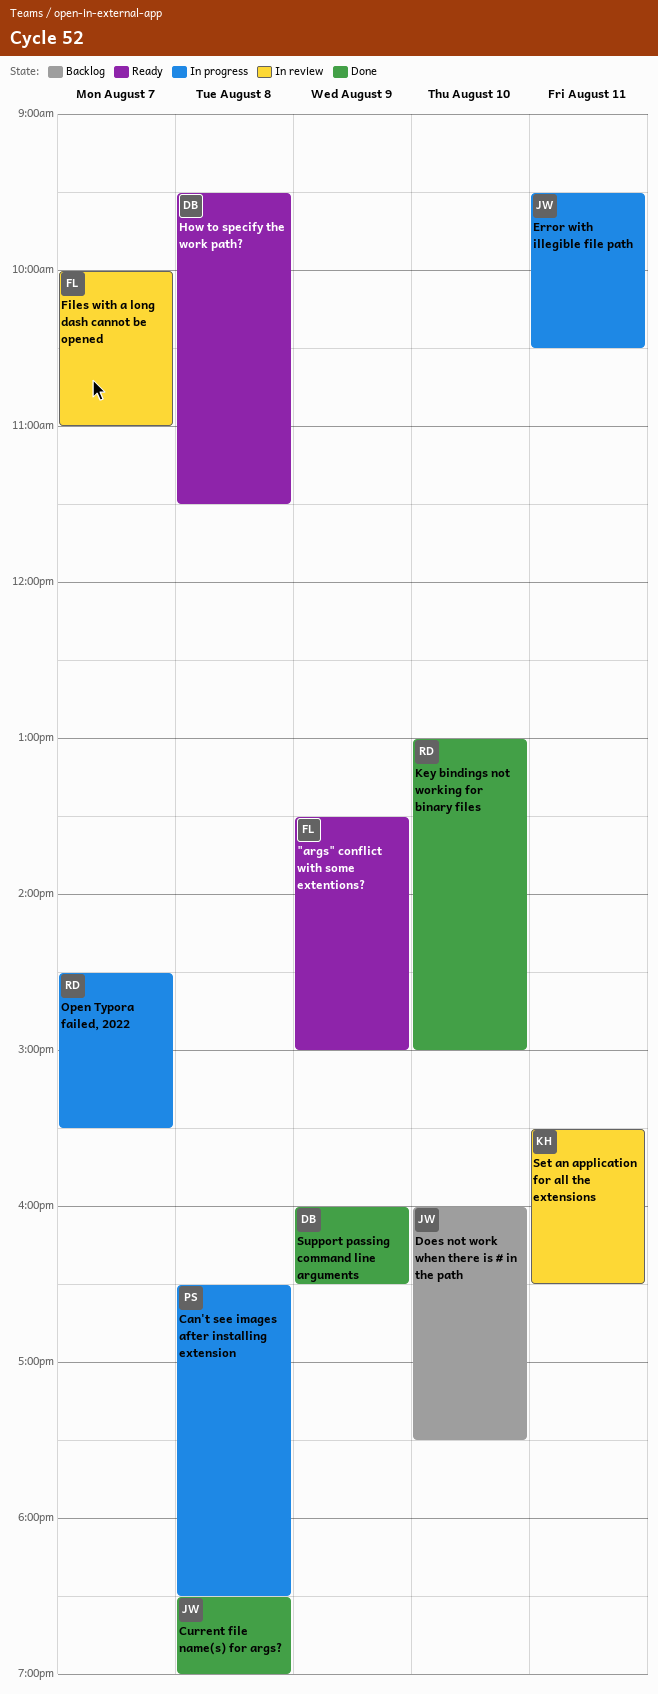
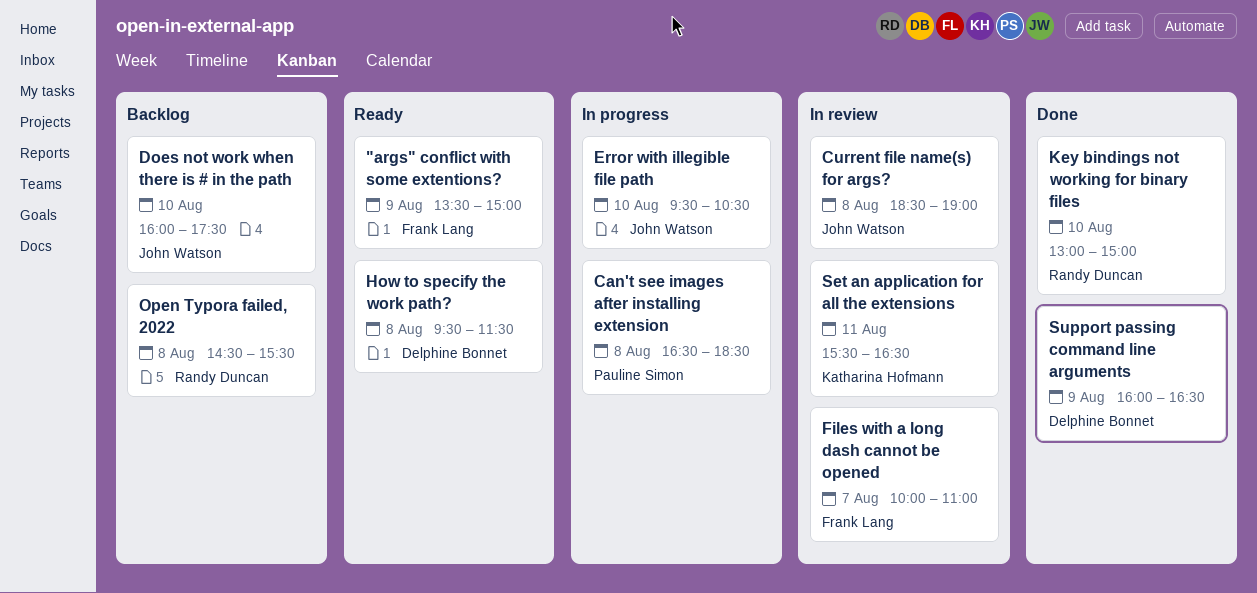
Current file name(s) for args?, status: Done -> In review
Error with illegible file path, day: Aug 11 -> Aug 10
Open Typora failed, 2022, status: In progress -> Backlog
Open Typora failed, 2022, day: Aug 7 -> Aug 8

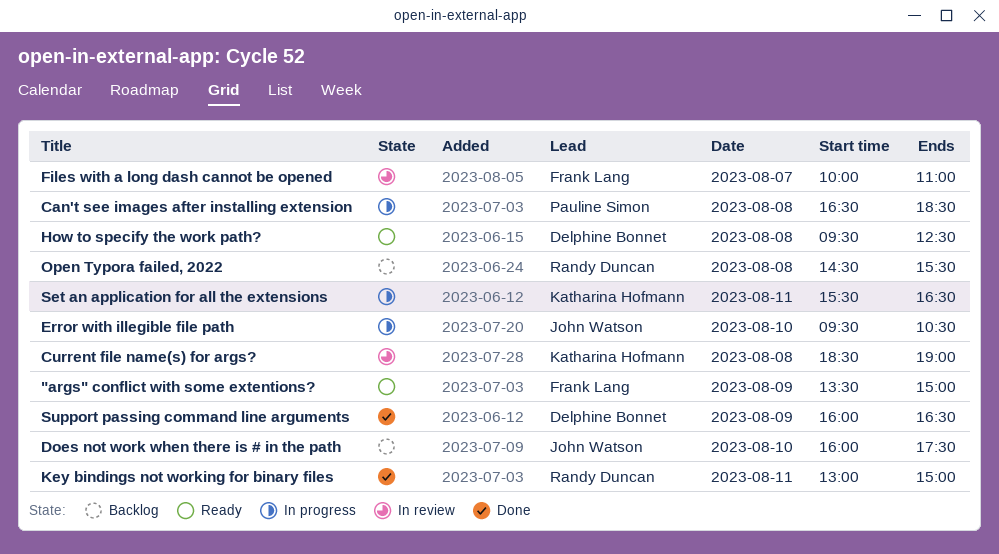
Current file name(s) for args?, owner: John Watson -> Katharina Hofmann
How to specify the work path?, ends: 11:30 -> 12:30
Key bindings not working for binary files, day: Aug 10 -> Aug 11
Set an application for all the extensions, status: In review -> In progress

